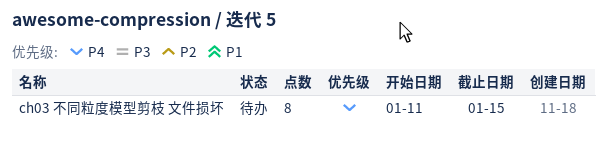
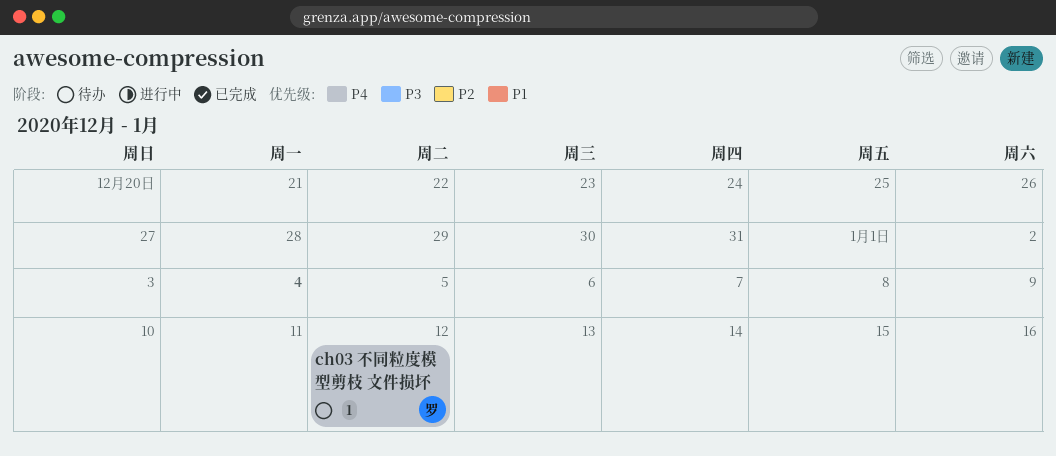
ch03 不同粒度模型剪枝 文件损坏, estimate: 8 -> 1
ch03 不同粒度模型剪枝 文件损坏, due: Jan 15 -> Jan 12

